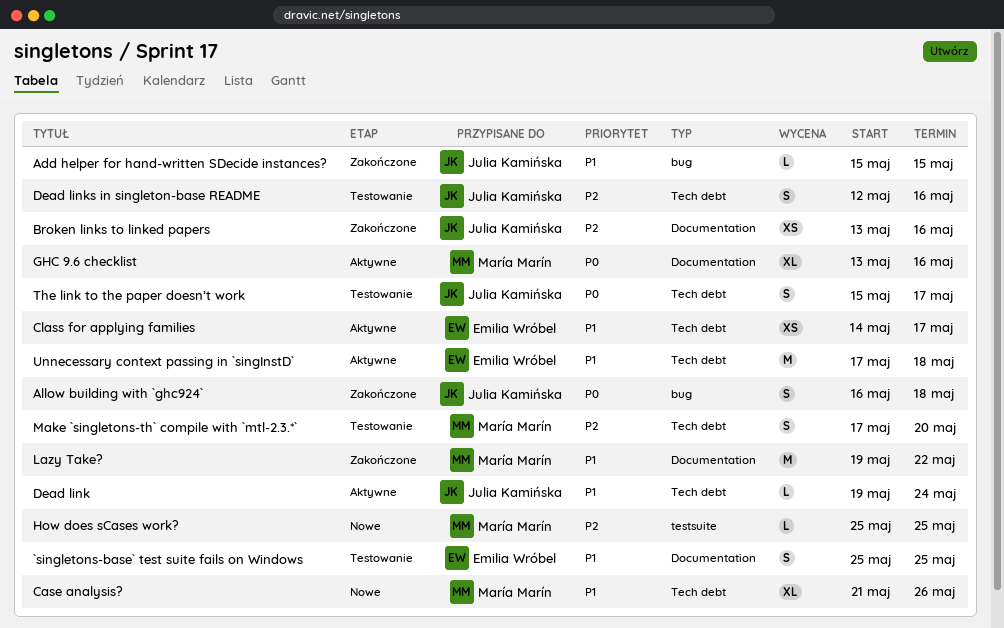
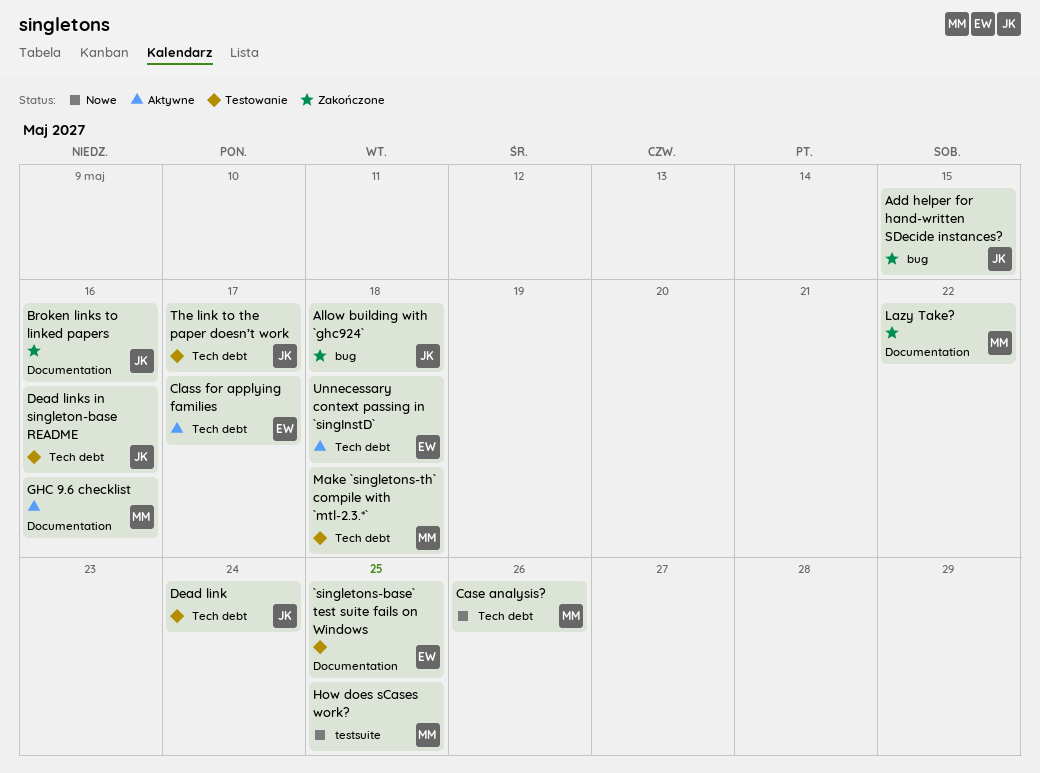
Dead link, status: Aktywne -> Testowanie
Make `singletons-th` compile with `mtl-2.3.*`, due: May 20 -> May 18

